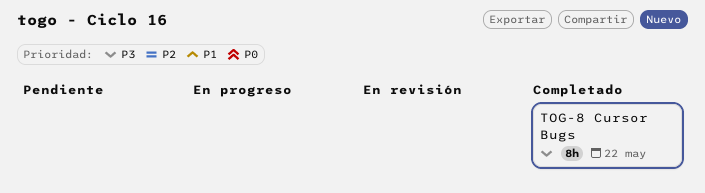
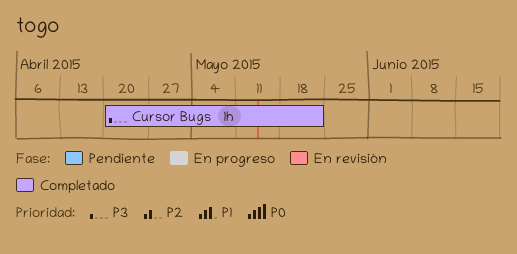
Cursor Bugs, estimate: 8h -> 1h

